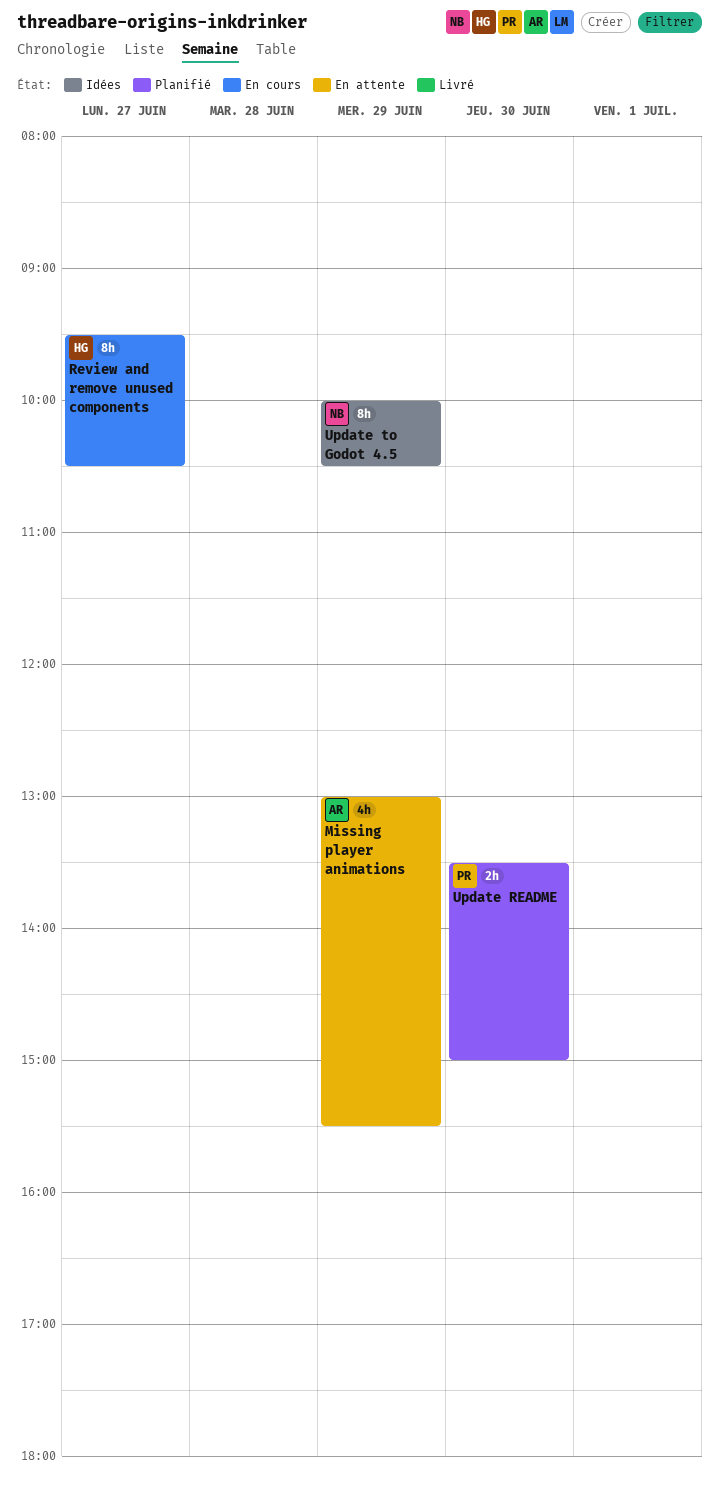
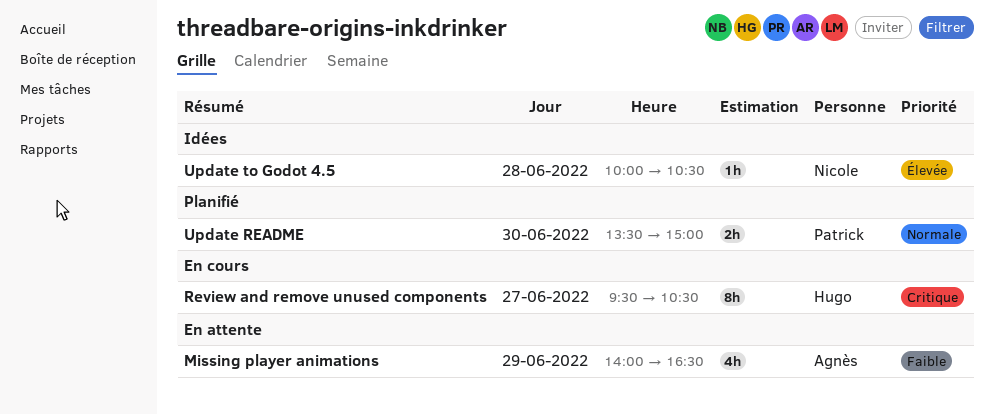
Missing player animations, begins: 13:00 -> 14:00
Missing player animations, ends: 15:30 -> 16:30
Update to Godot 4.5, estimate: 8h -> 1h
Update to Godot 4.5, day: Jun 29 -> Jun 28

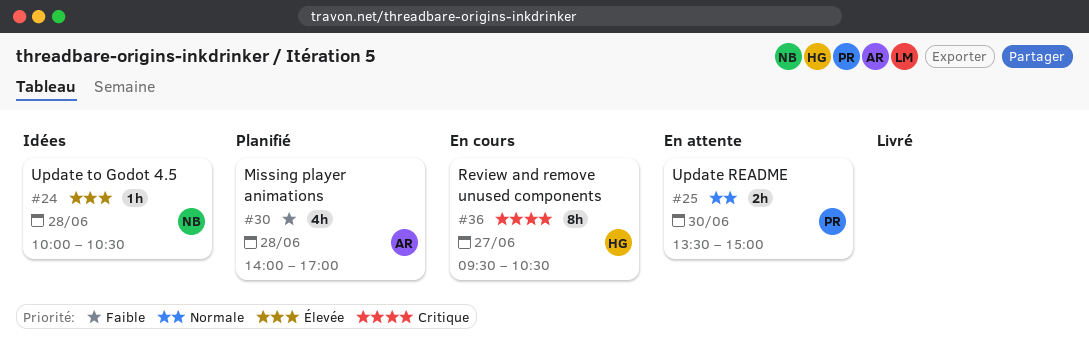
Missing player animations, status: En attente -> Planifié
Missing player animations, day: Jun 29 -> Jun 28
Missing player animations, ends: 16:30 -> 17:00
Update README, status: Planifié -> En attente

